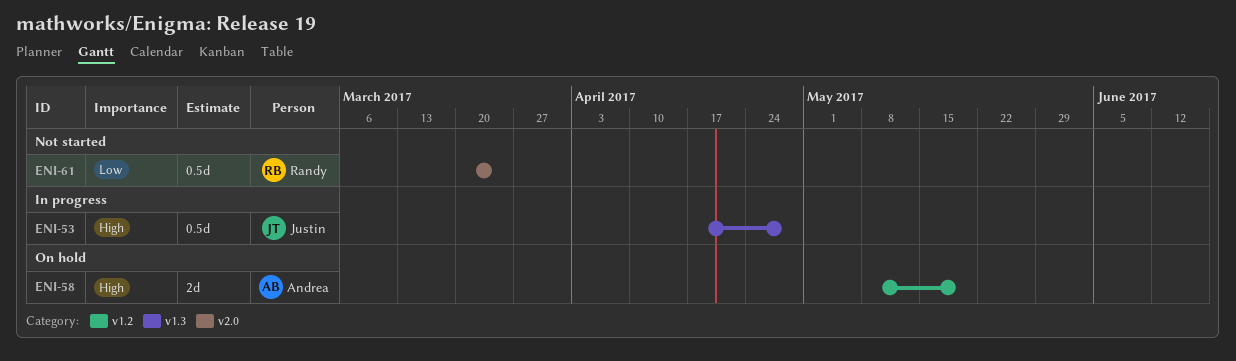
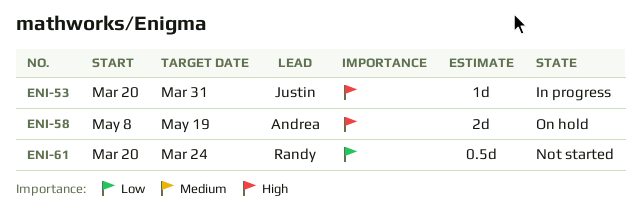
ENI-53, estimate: 0.5d -> 1d
ENI-53, start: Apr 17 -> Mar 20
ENI-53, due: Apr 28 -> Mar 31

